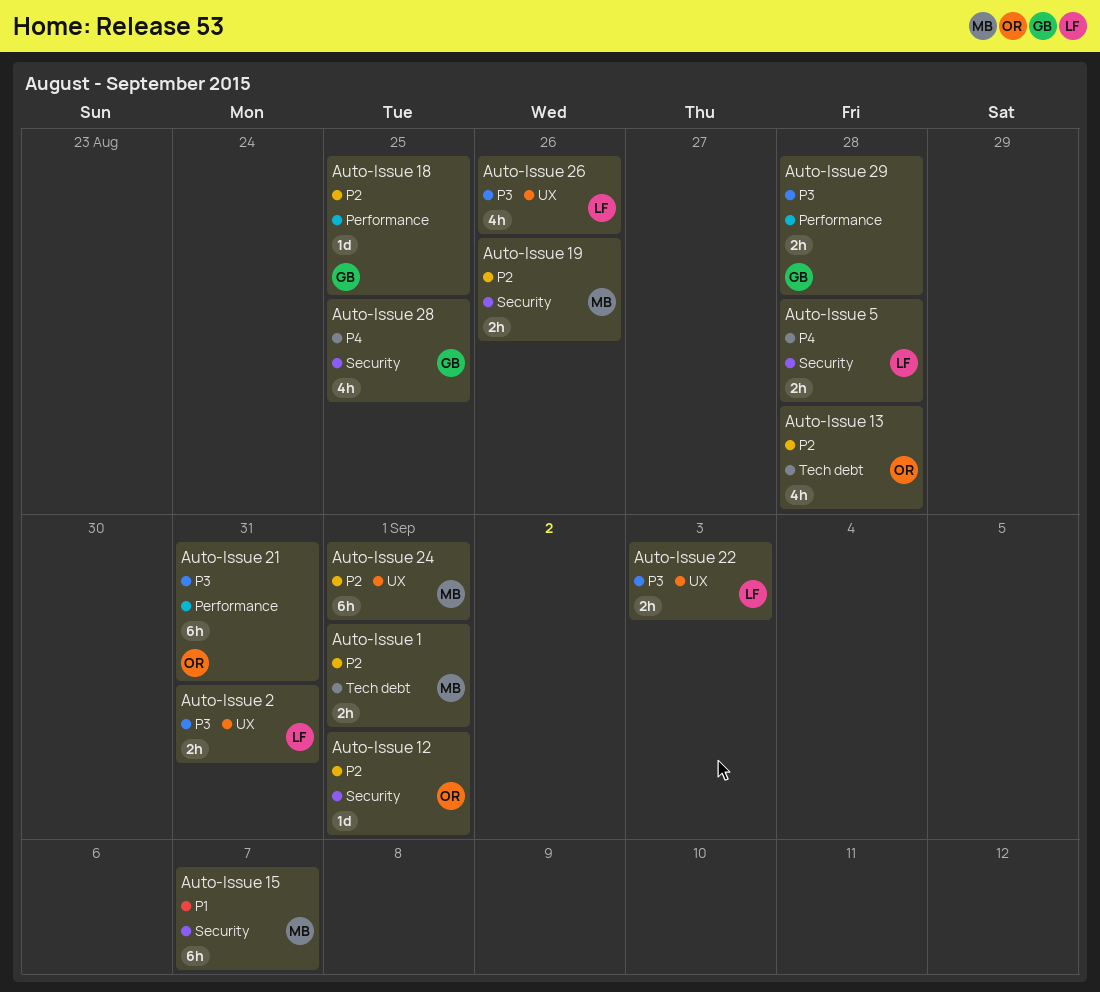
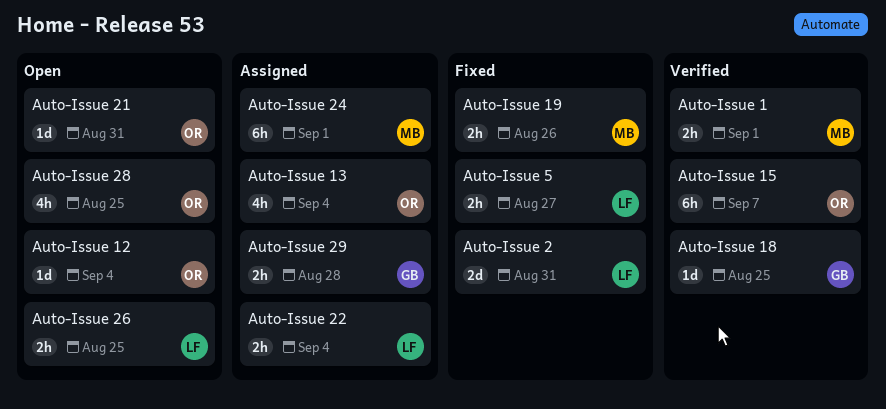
Auto-Issue 12, due: Sep 1 -> Sep 4
Auto-Issue 13, due: Aug 28 -> Sep 4
Auto-Issue 15, owner: MB -> OR
Auto-Issue 2, estimate: 2h -> 2d
Auto-Issue 21, estimate: 6h -> 1d
Auto-Issue 22, due: Sep 3 -> Sep 4
Auto-Issue 26, estimate: 4h -> 2h
Auto-Issue 26, due: Aug 26 -> Aug 25
Auto-Issue 28, owner: GB -> OR
Auto-Issue 5, due: Aug 28 -> Aug 27

